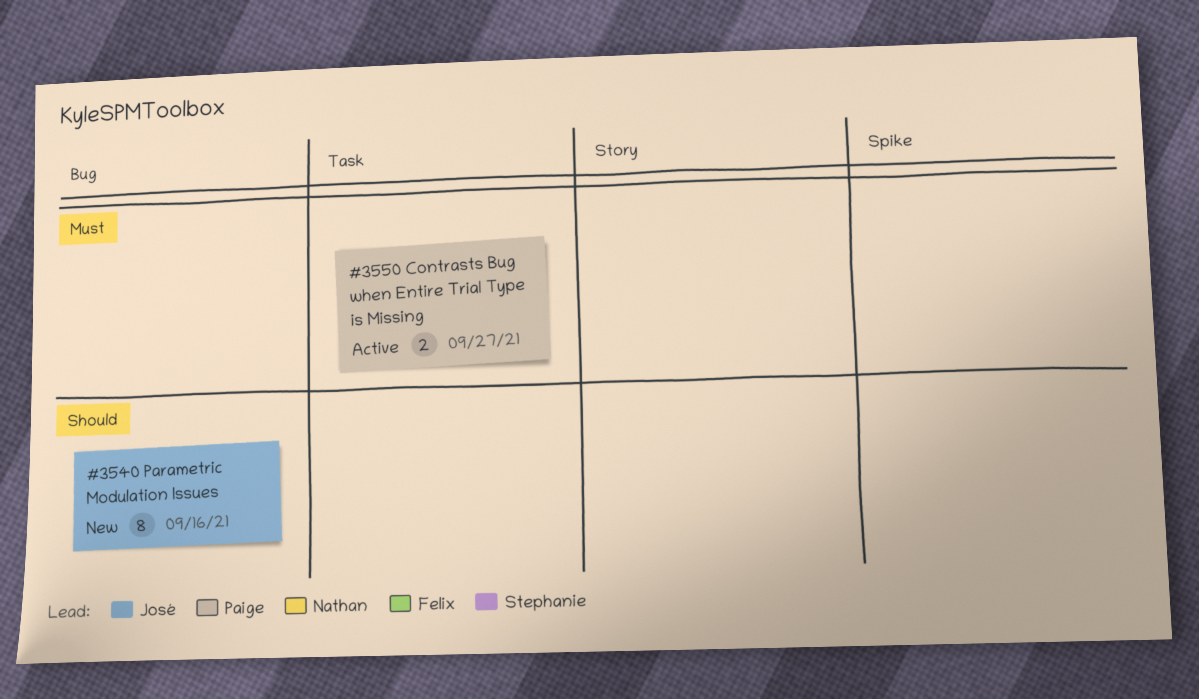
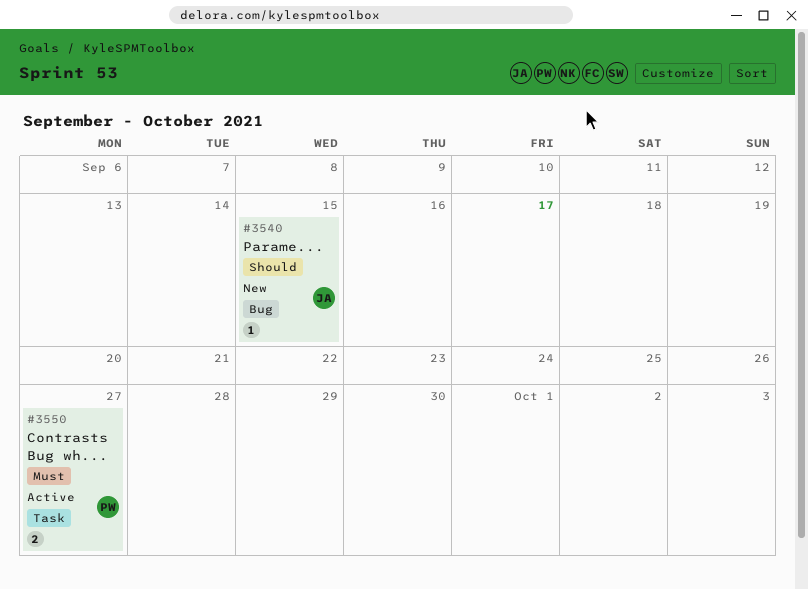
#3540, estimate: 8 -> 1
#3540, due: Sep 16 -> Sep 15

